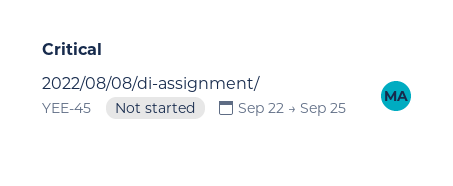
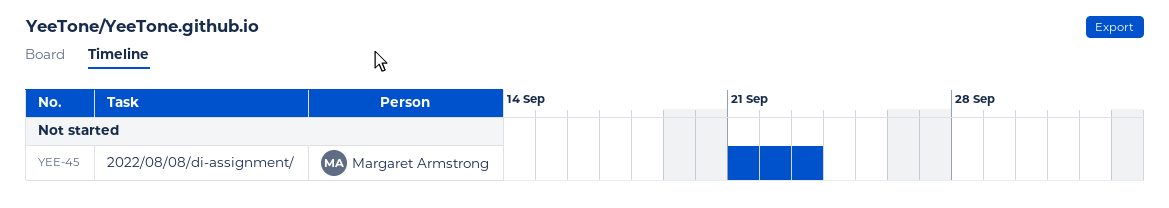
YEE-45, start: Sep 22 -> Sep 21
YEE-45, due: Sep 25 -> Sep 23

